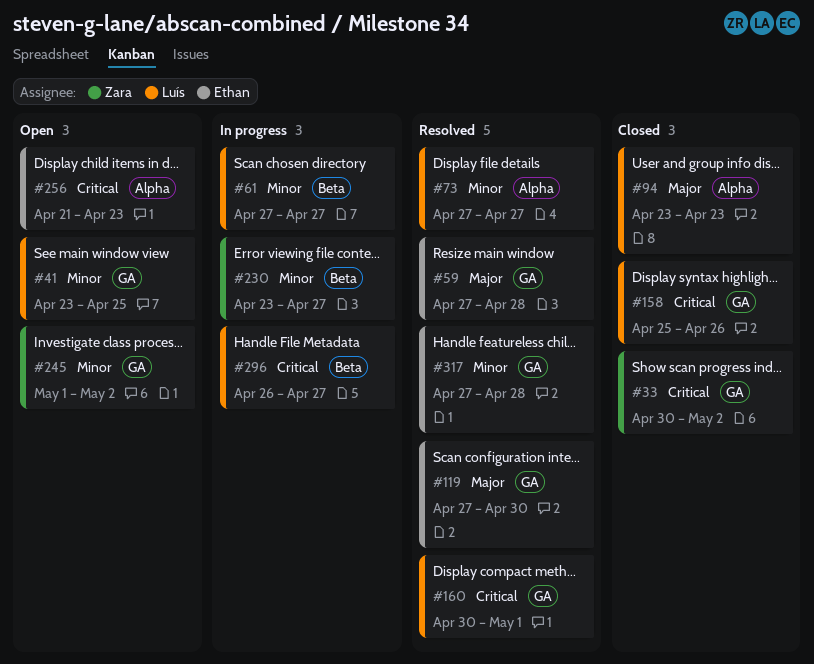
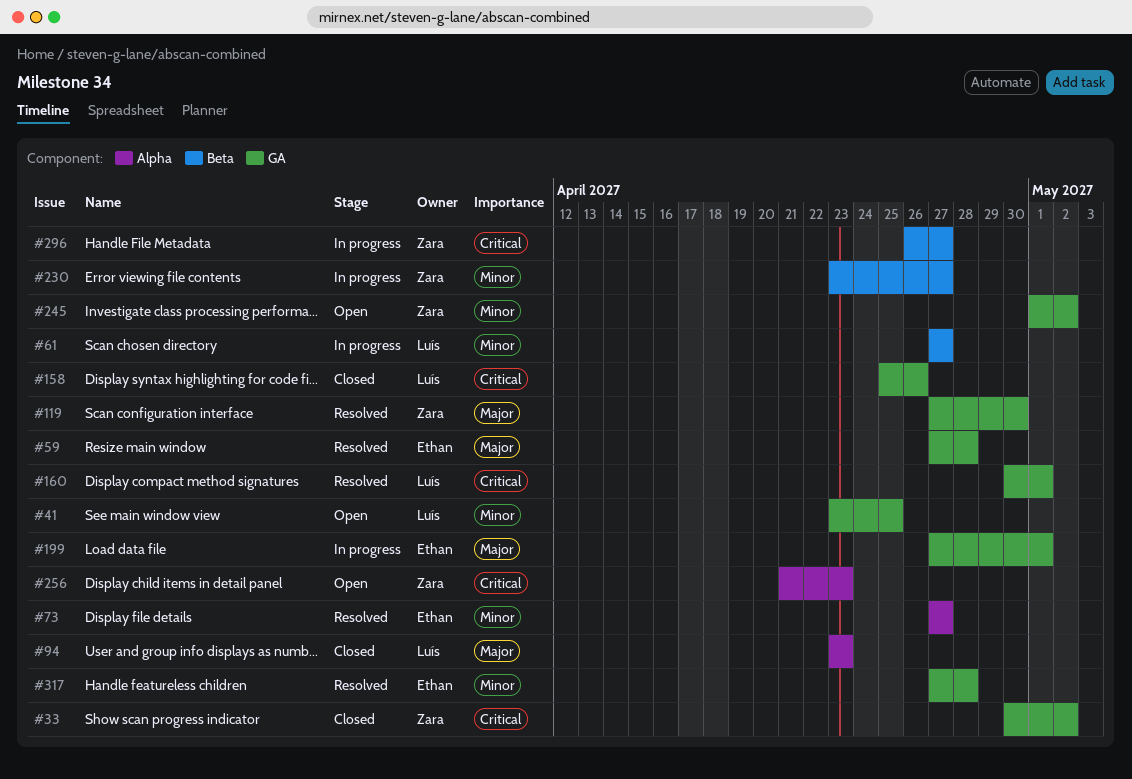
#73, owner: Luís -> Ethan
#119, owner: Ethan -> Zara
#199: none -> present
#256, owner: Ethan -> Zara
#296, owner: Luís -> Zara

